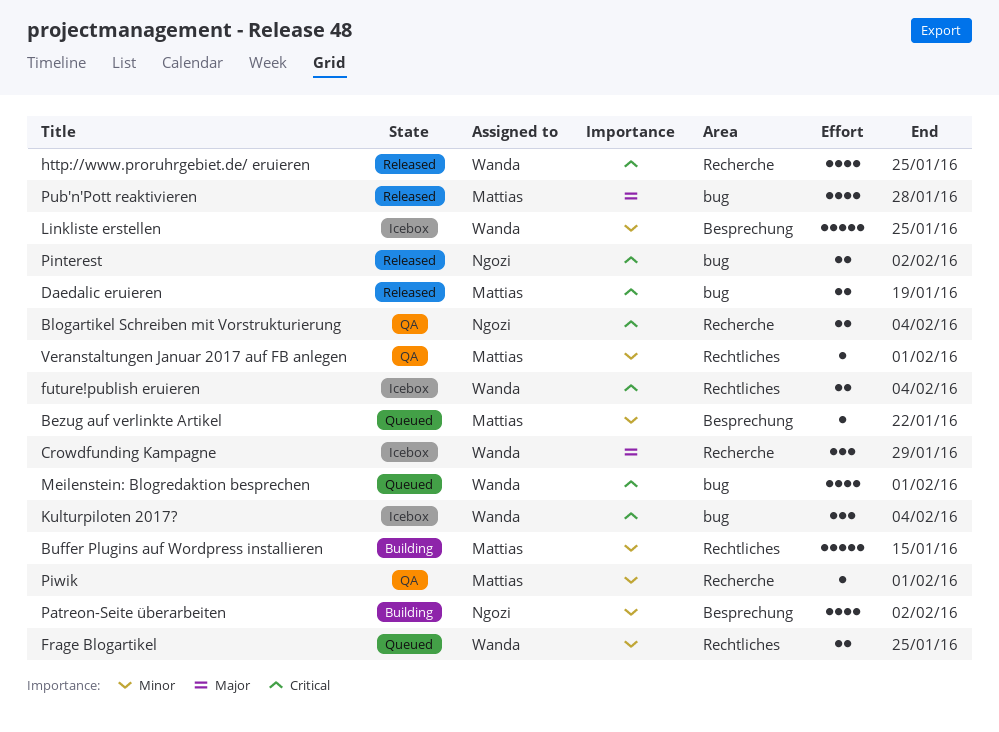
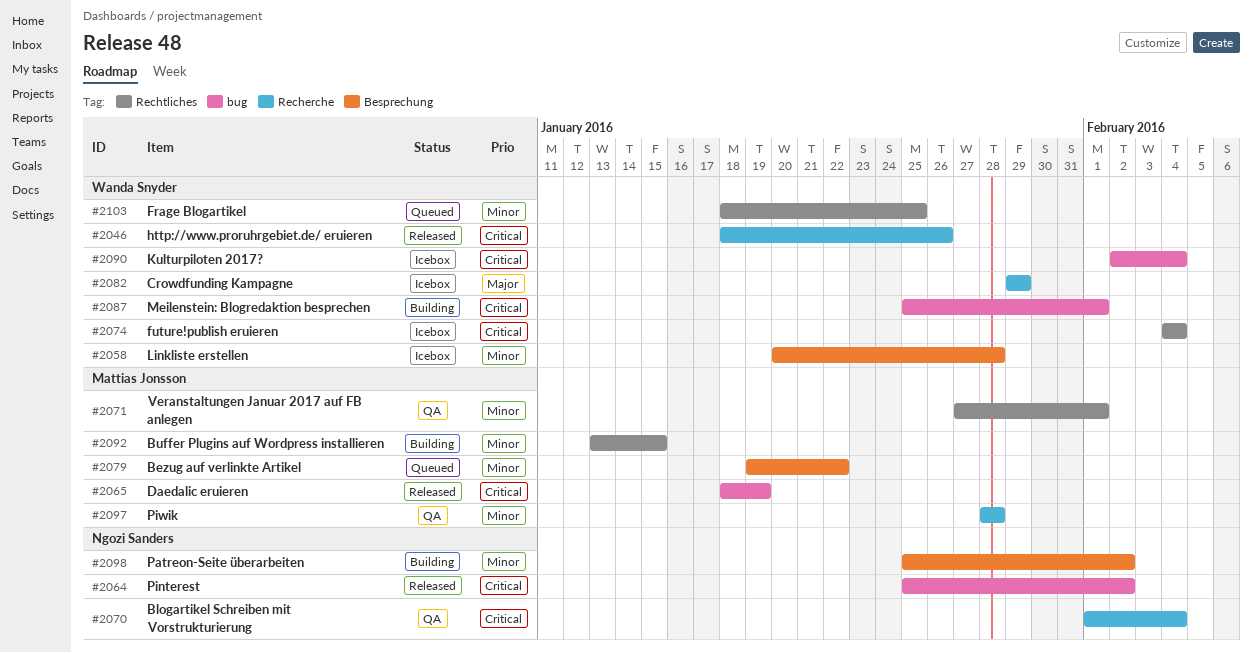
http://www.proruhrgebiet.de/ eruieren, due: Jan 25 -> Jan 26
Linkliste erstellen, due: Jan 25 -> Jan 28
Meilenstein: Blogredaktion besprechen, status: Queued -> Building
Piwik, due: Feb 1 -> Jan 28
Pub'n'Pott reaktivieren: present -> none

